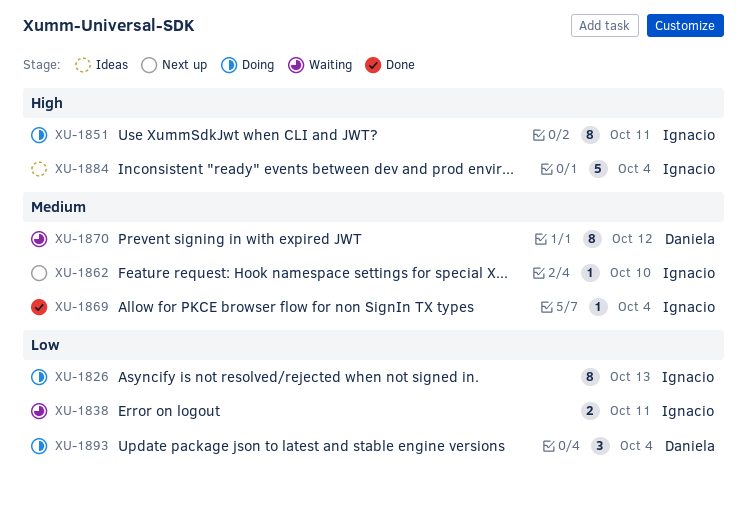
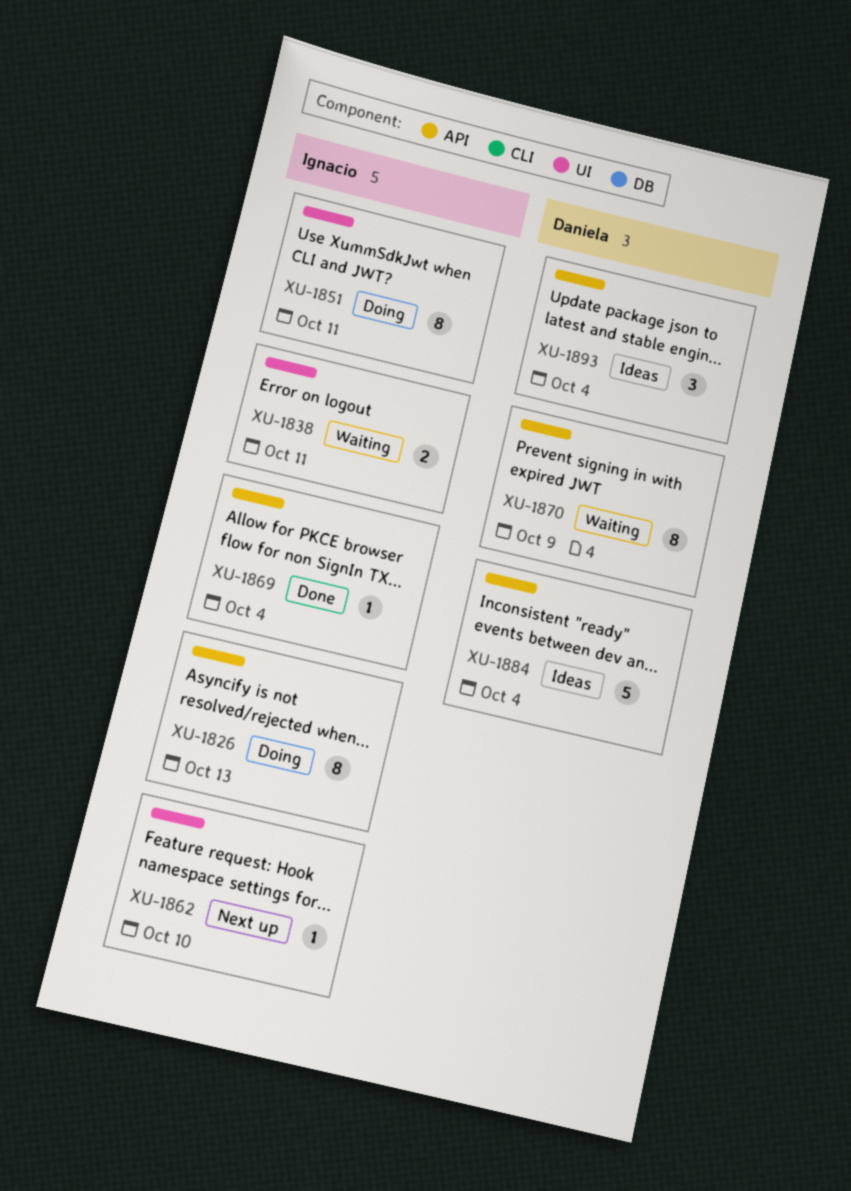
XU-1870, due: Oct 12 -> Oct 9
XU-1884, owner: Ignacio -> Daniela
XU-1893, status: Doing -> Ideas

